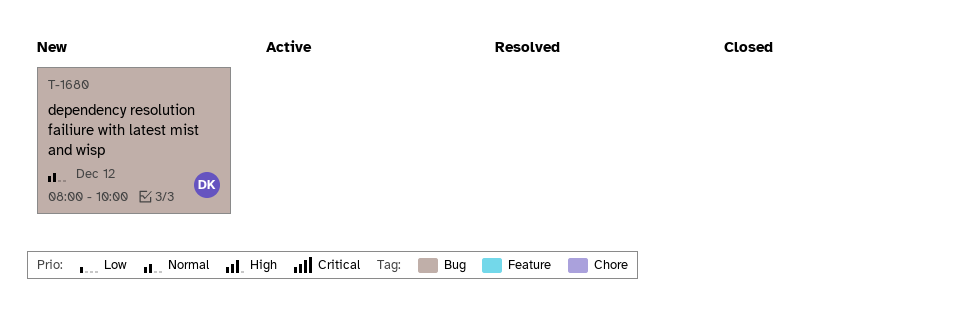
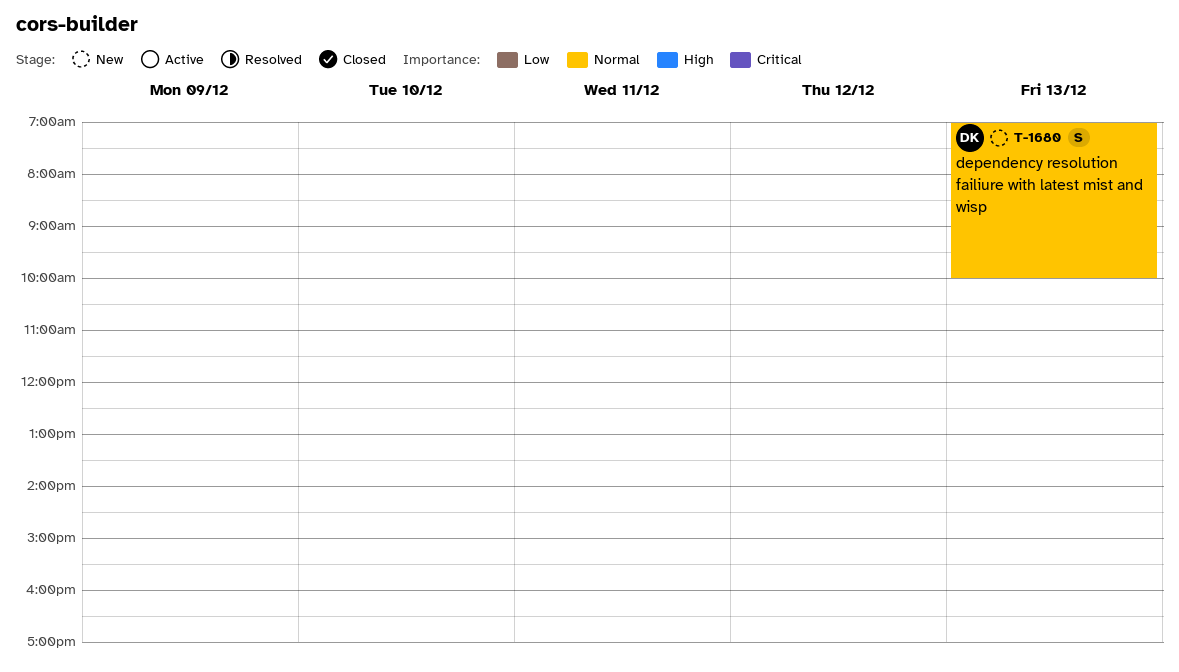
T-1680, day: Dec 12 -> Dec 13
T-1680, begins: 08:00 -> 07:00

